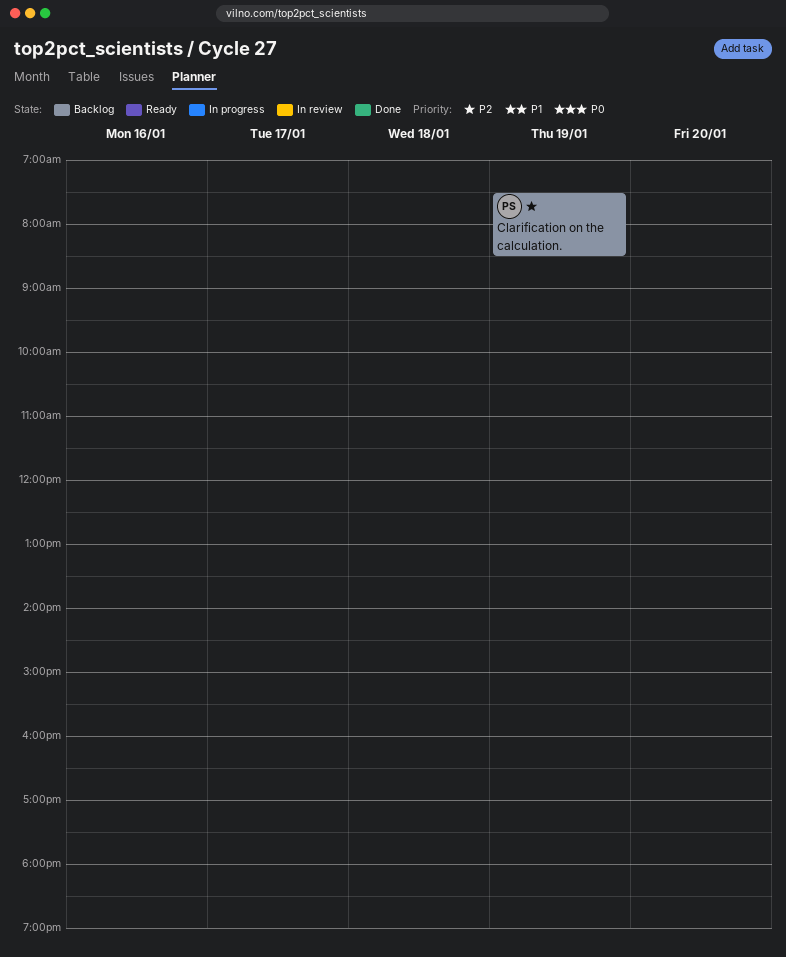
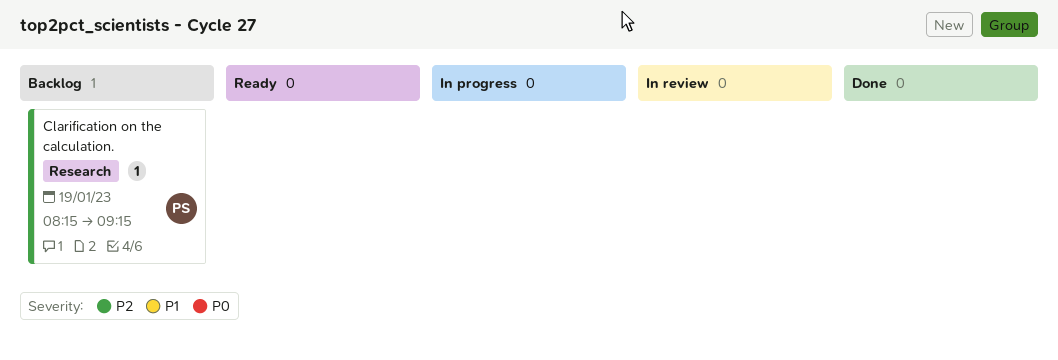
Clarification on the calculation., begins: 07:30 -> 08:15
Clarification on the calculation., ends: 08:30 -> 09:15

